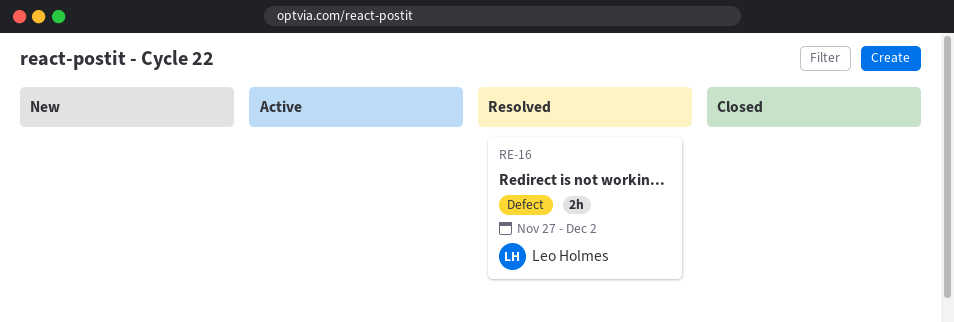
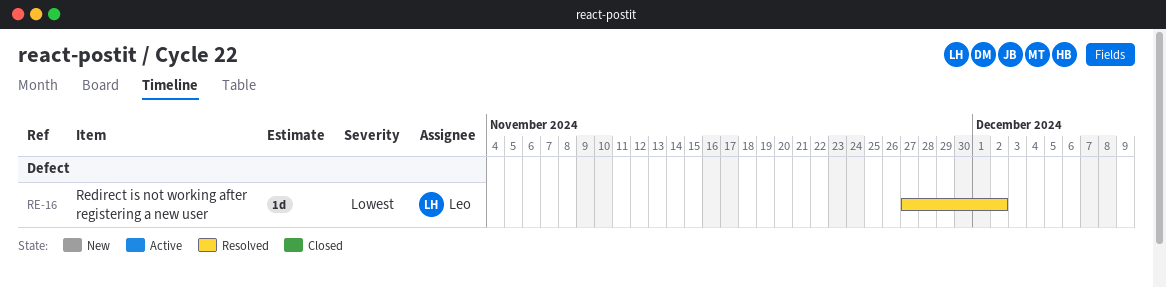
RE-16, estimate: 2h -> 1d

